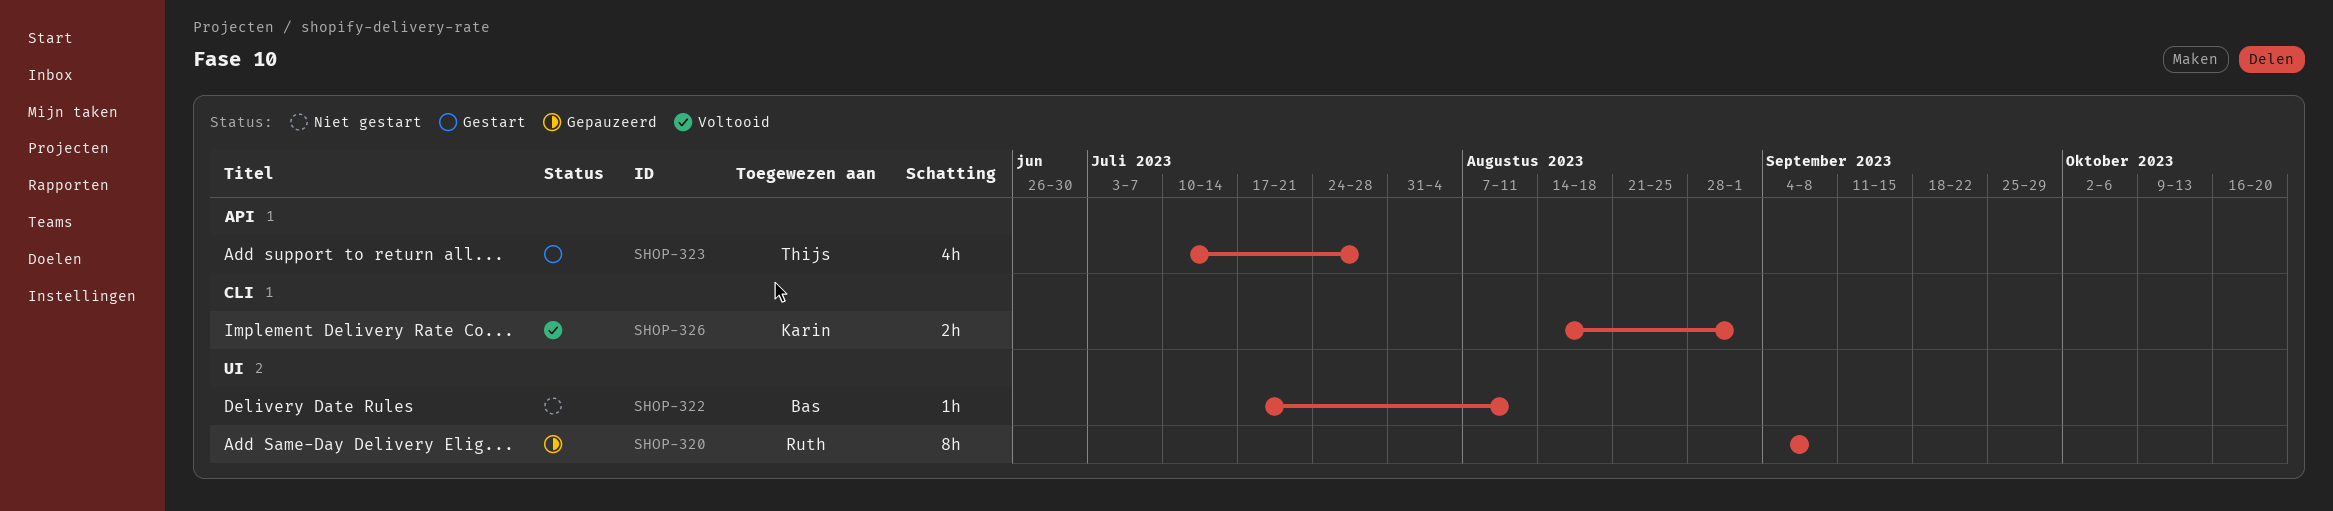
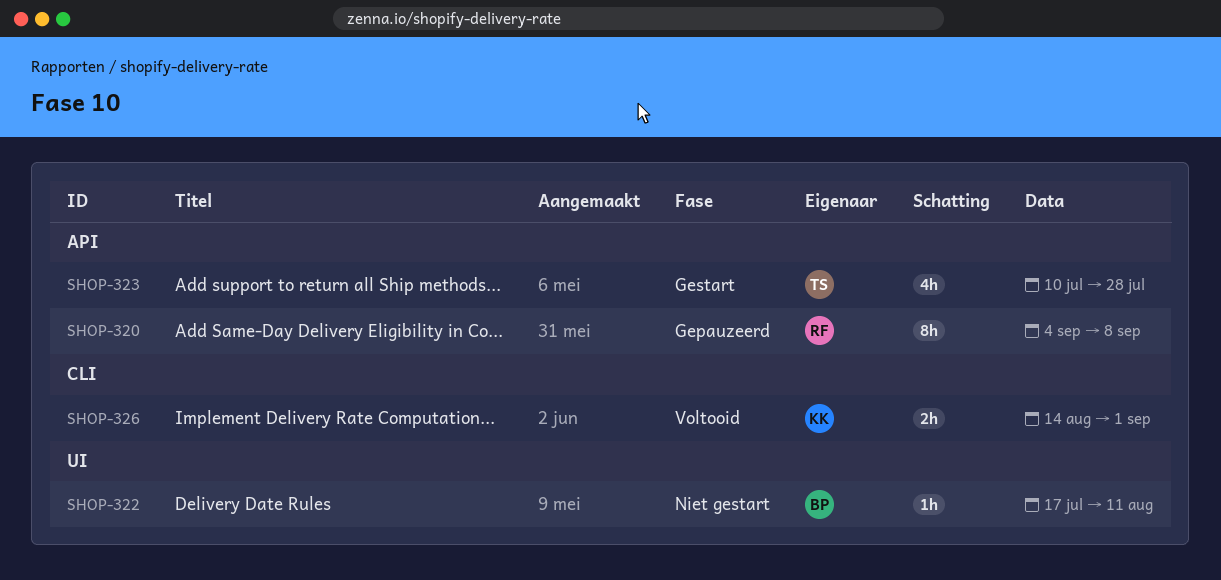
SHOP-320, label: UI -> API

